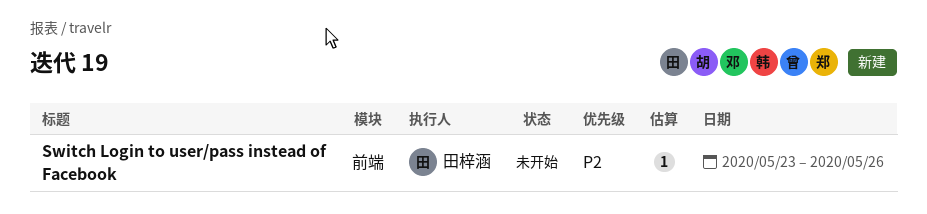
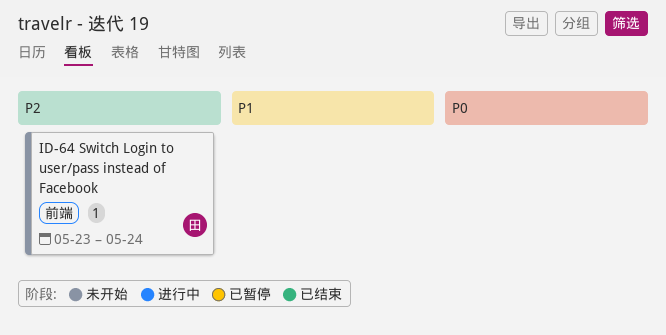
Switch Login to user/pass instead of Facebook, due: May 26 -> May 24

